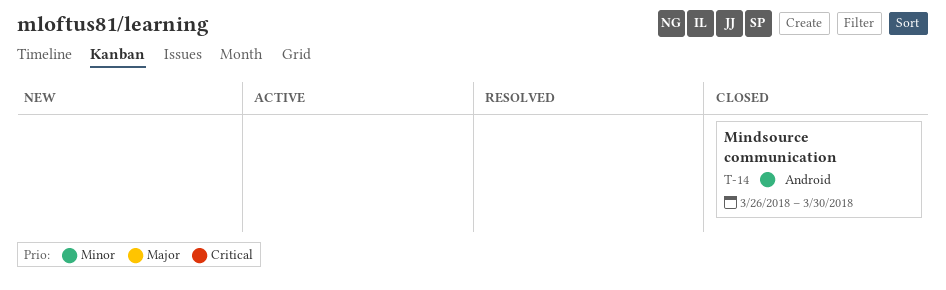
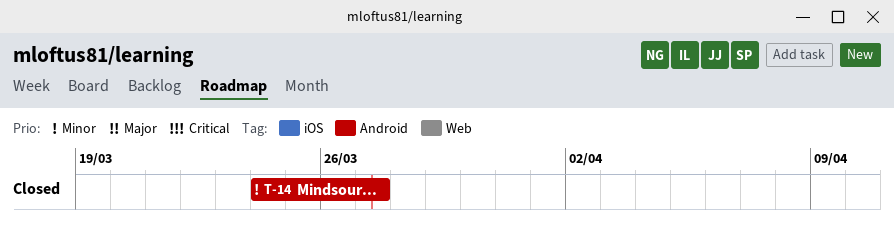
T-14, start: Mar 26 -> Mar 24
T-14, due: Mar 30 -> Mar 27

